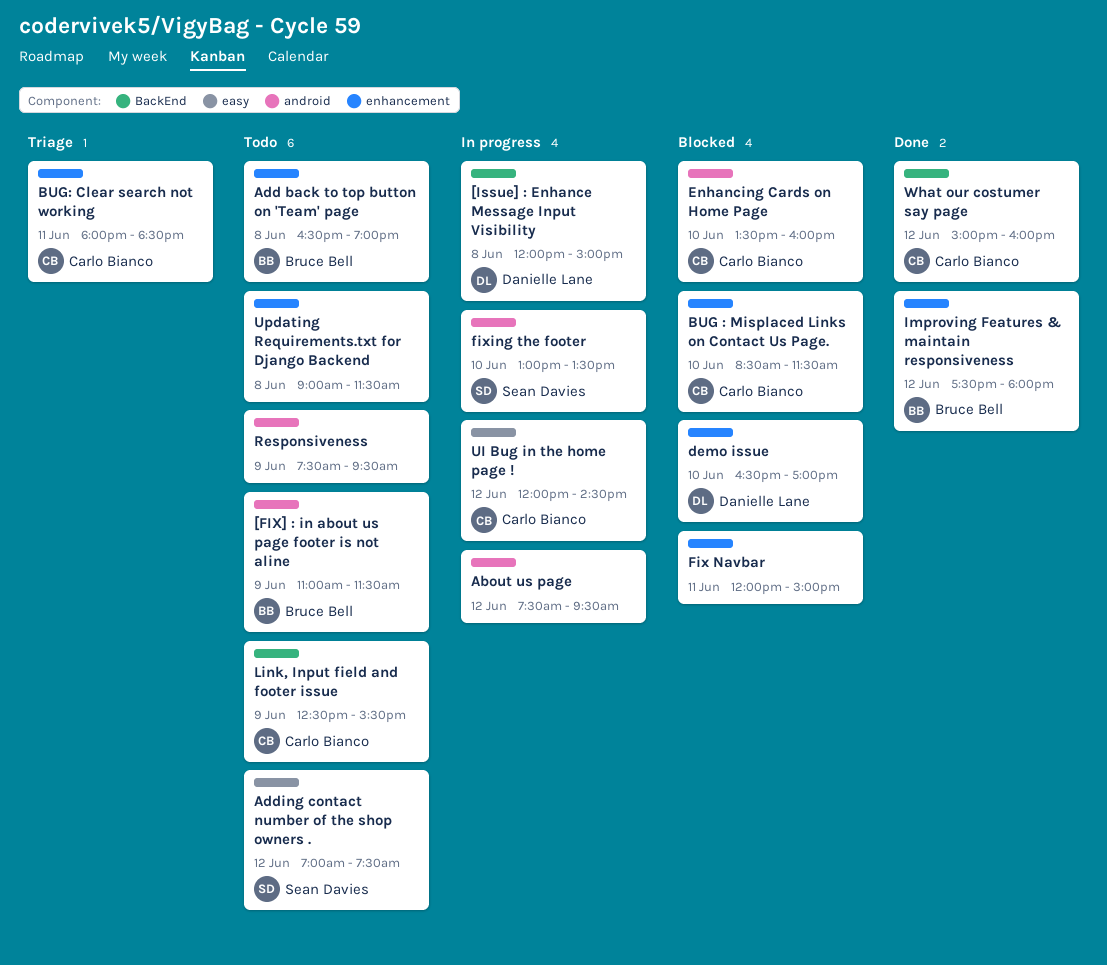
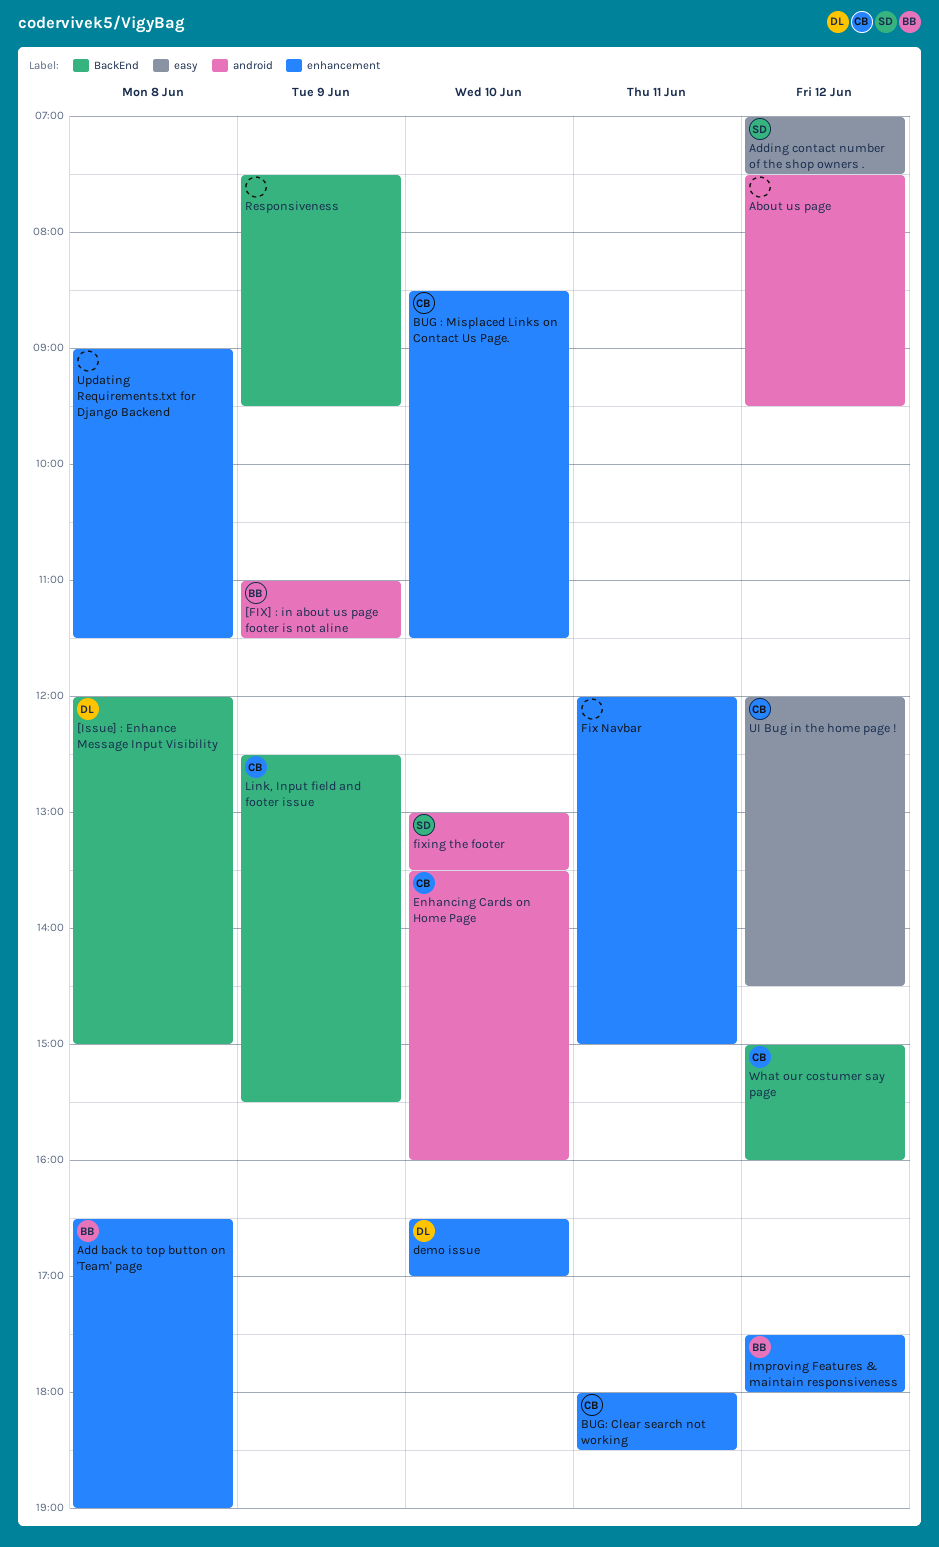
Responsiveness, label: android -> BackEnd

